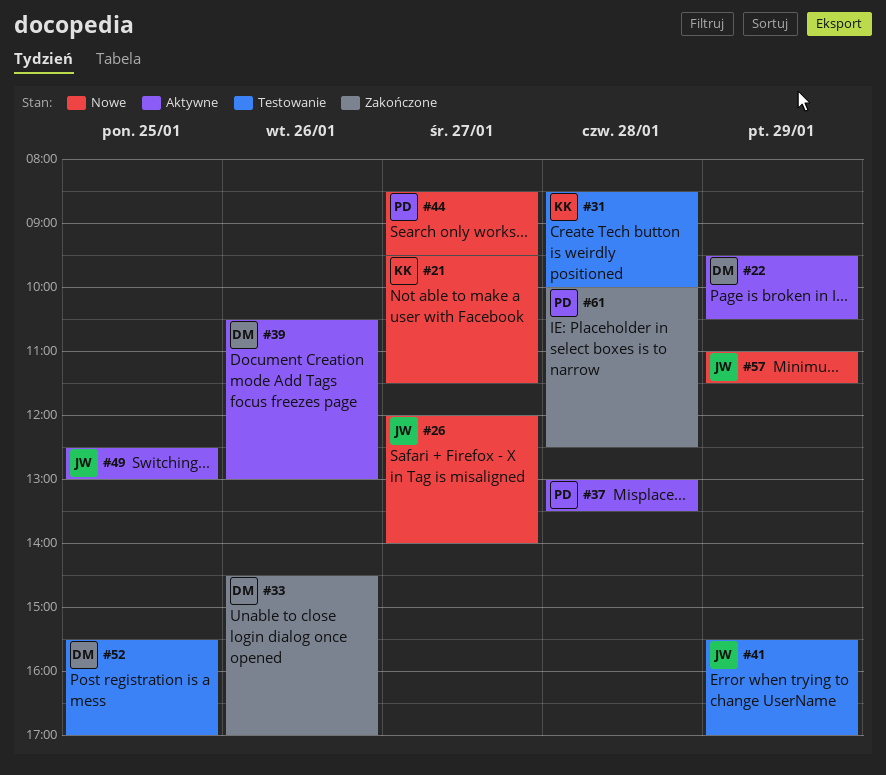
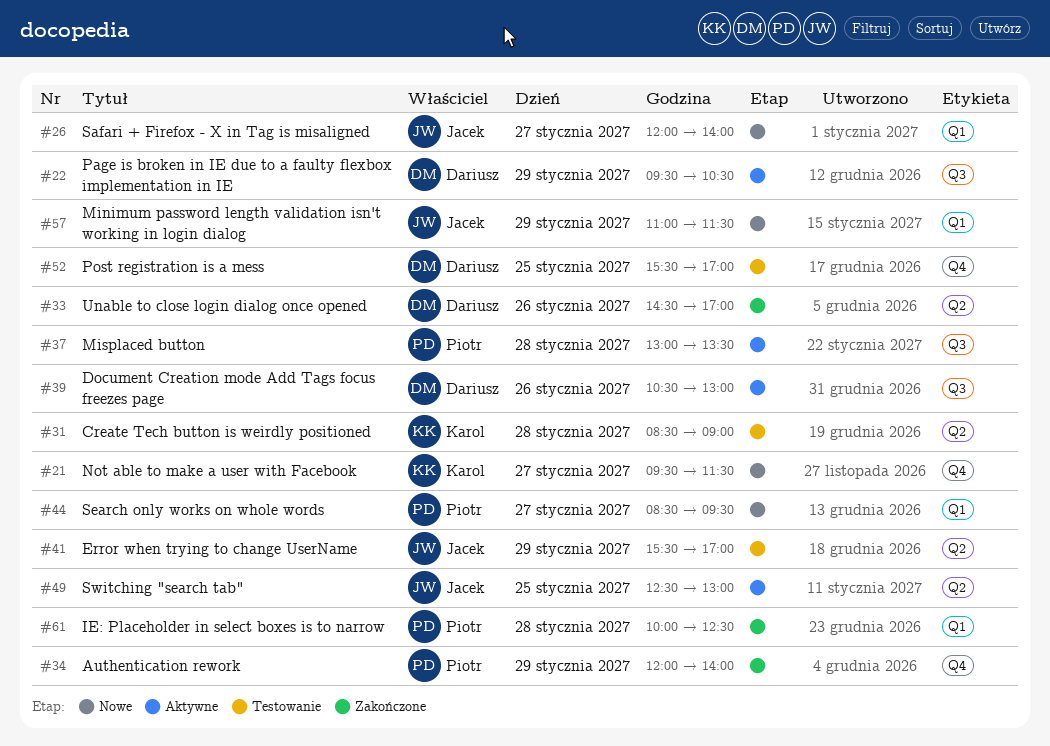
#31, ends: 10:00 -> 09:00
#34: none -> present

